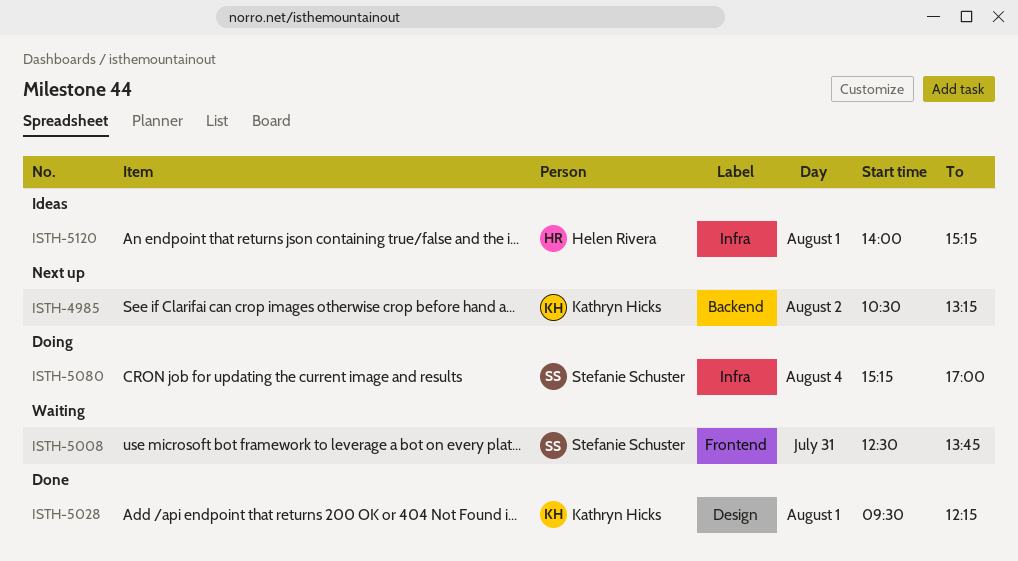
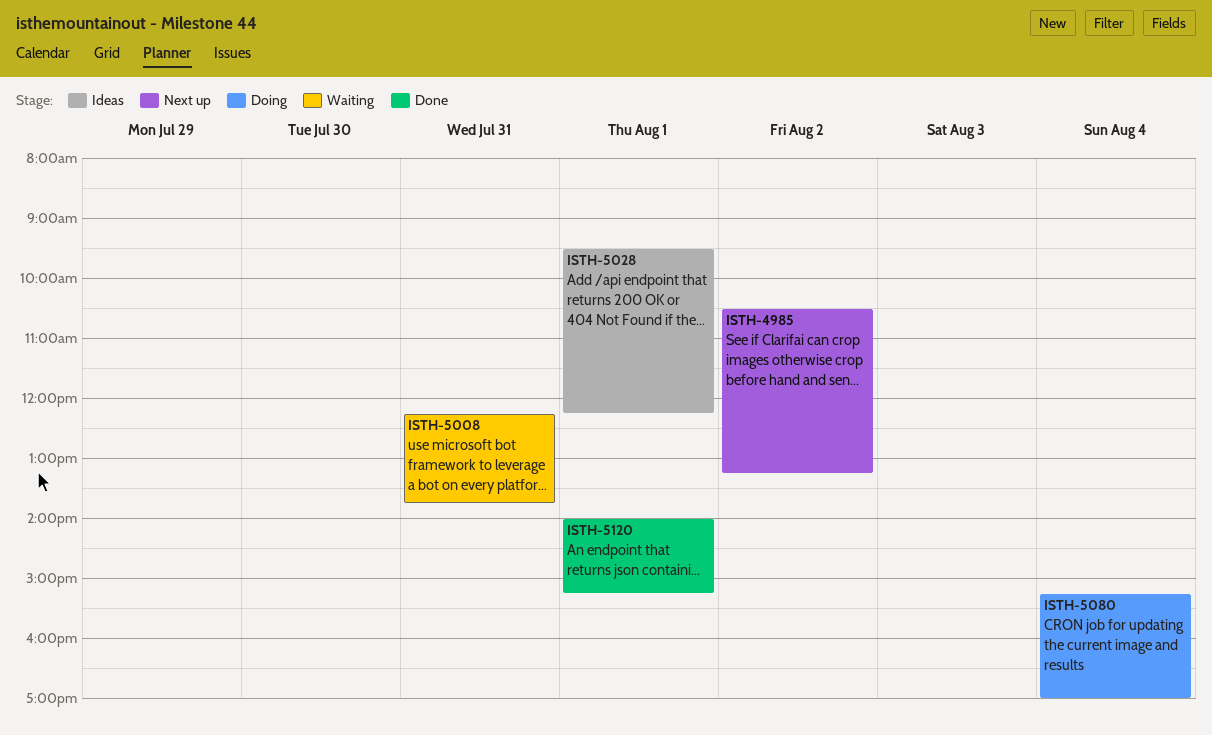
ISTH-5008, begins: 12:30 -> 12:15
ISTH-5028, status: Done -> Ideas
ISTH-5120, status: Ideas -> Done

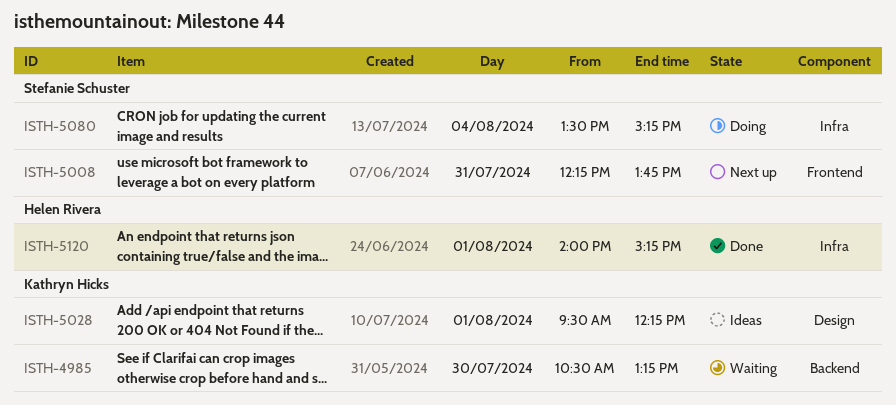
ISTH-4985, status: Next up -> Waiting
ISTH-4985, day: Aug 2 -> Jul 30
ISTH-5008, status: Waiting -> Next up
ISTH-5080, begins: 15:15 -> 13:30
ISTH-5080, ends: 17:00 -> 15:15

